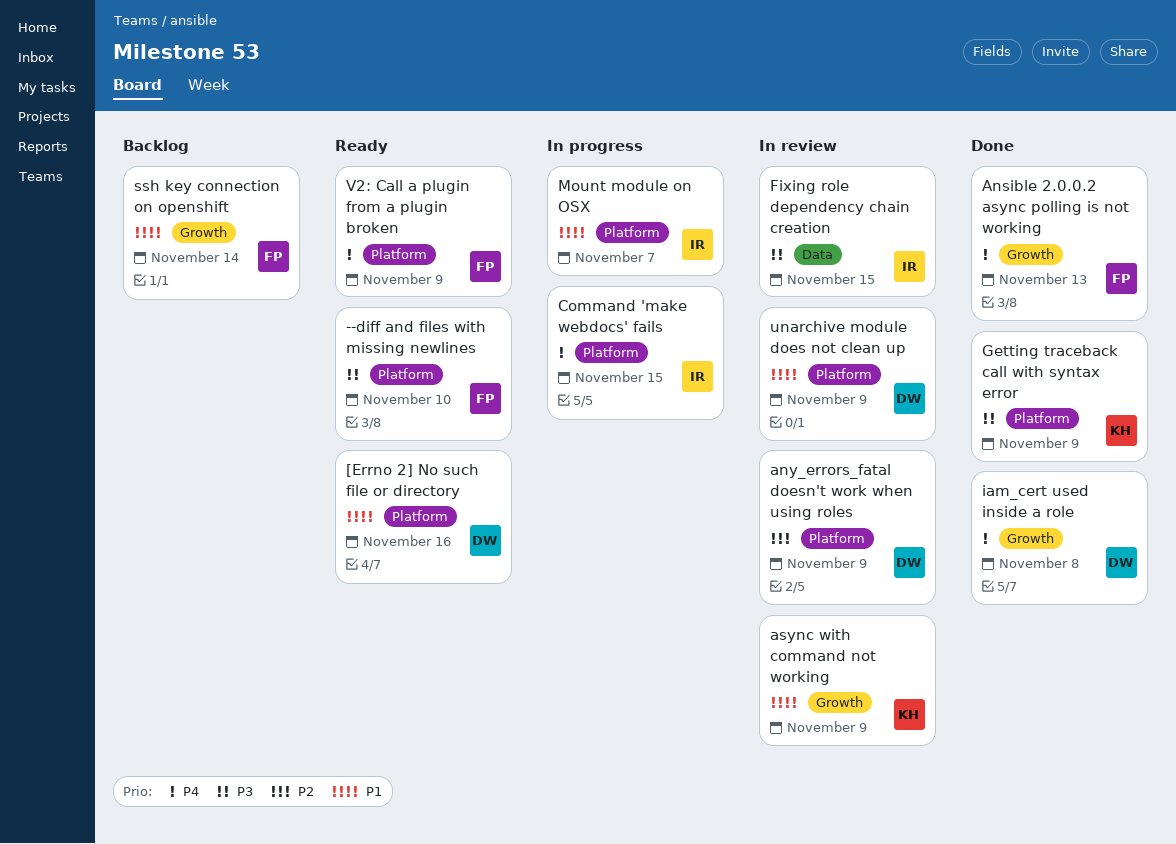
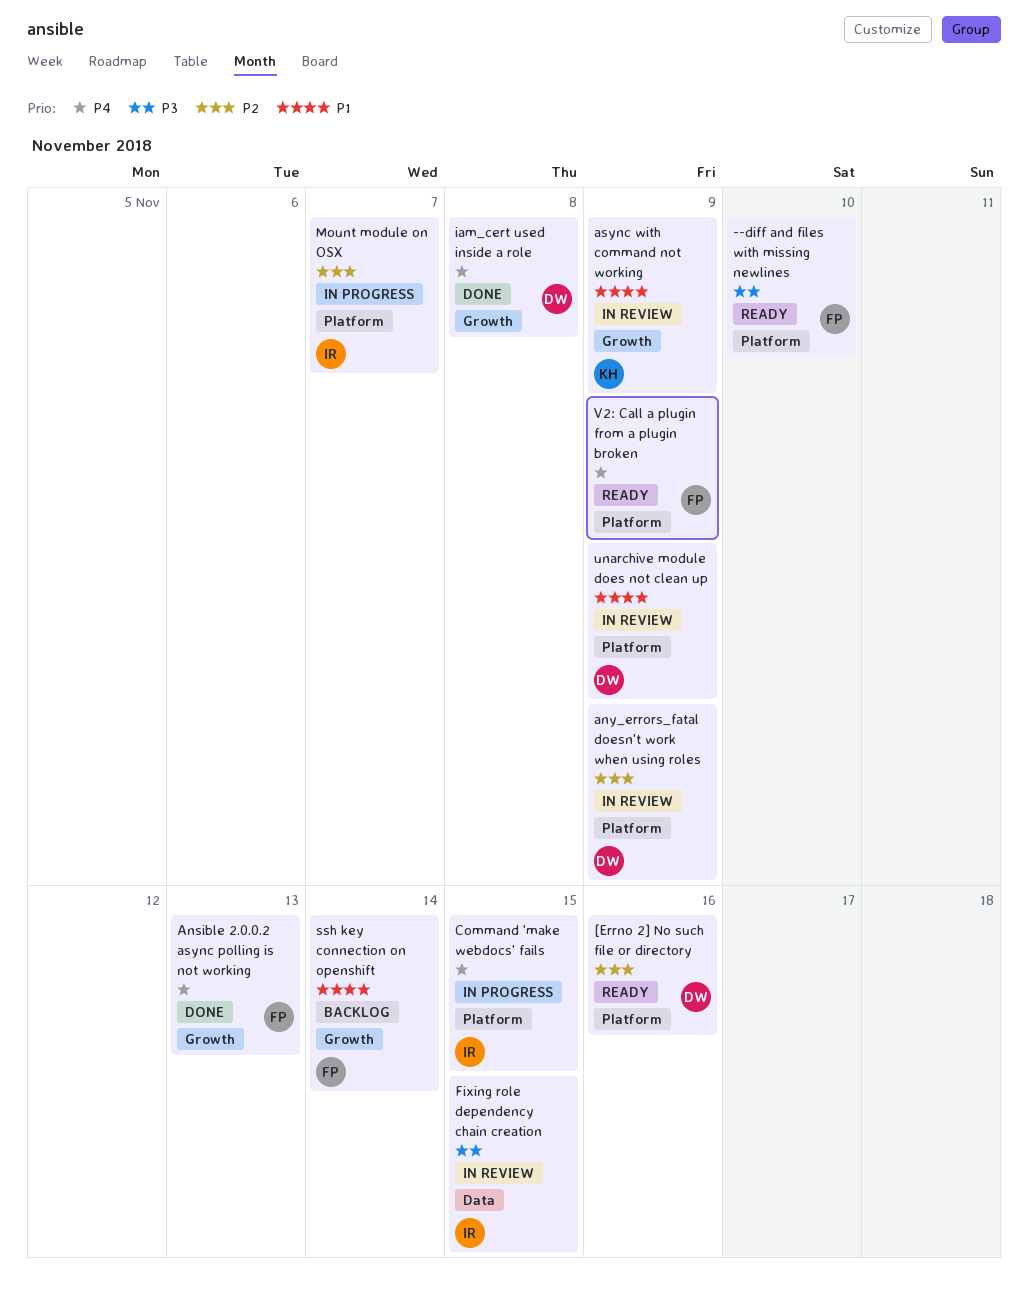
[Errno 2] No such file or directory, priority: P1 -> P2
Getting traceback call with syntax error: present -> none
Mount module on OSX, priority: P1 -> P2

